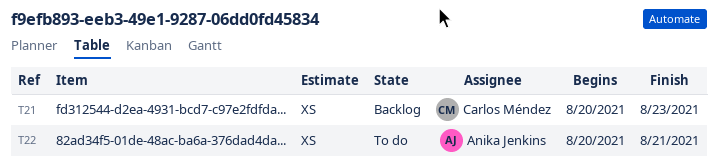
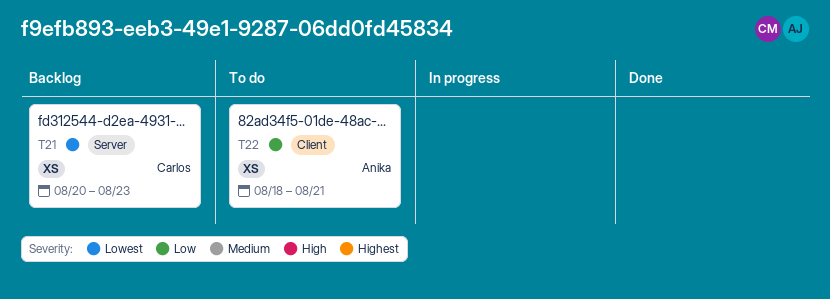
T22, start: Aug 20 -> Aug 18

